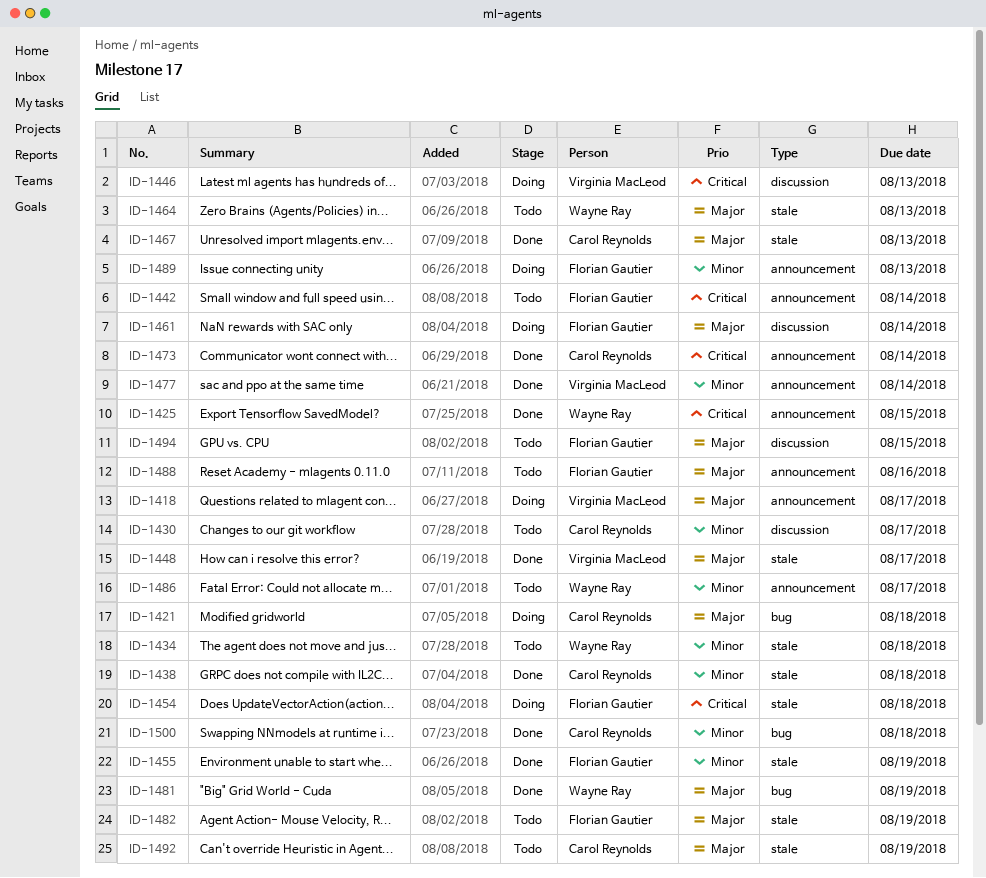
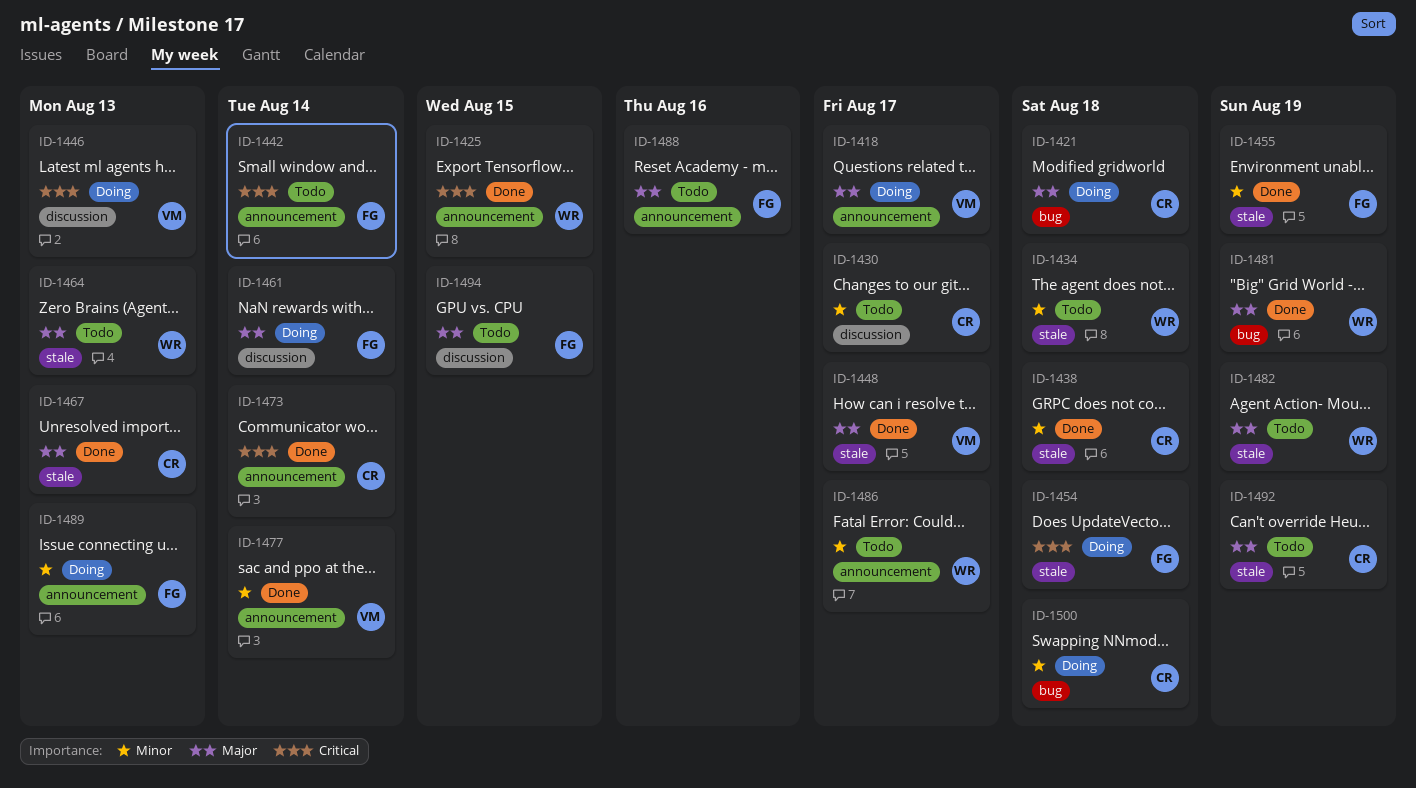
ID-1482, owner: Florian Gautier -> Wayne Ray
ID-1500, status: Done -> Doing

